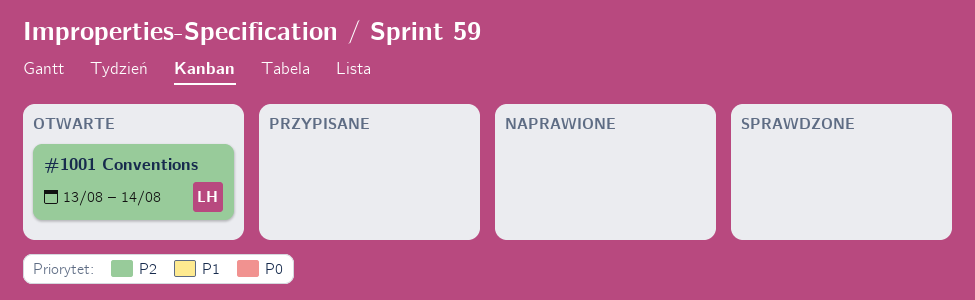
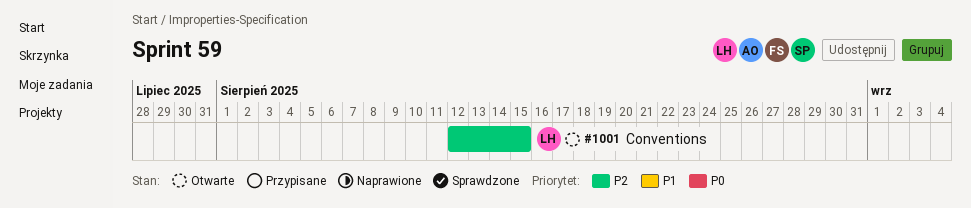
#1001, start: Aug 13 -> Aug 12
#1001, due: Aug 14 -> Aug 15

